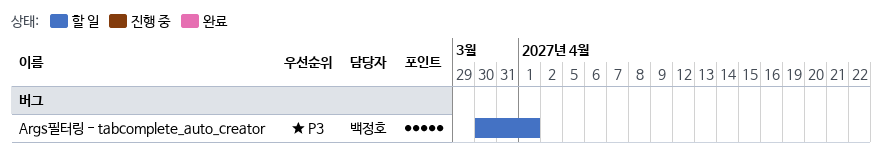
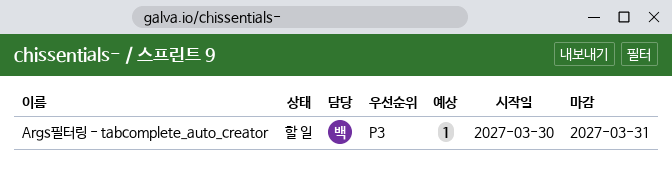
Args필터링 - tabcomplete_auto_creator, estimate: 5 -> 1
Args필터링 - tabcomplete_auto_creator, due: Apr 1 -> Mar 31

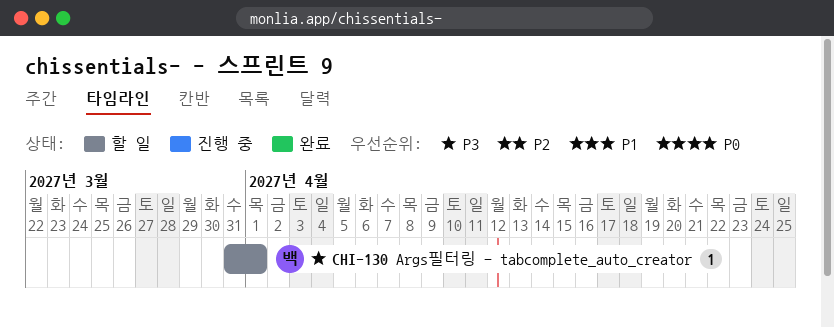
Args필터링 - tabcomplete_auto_creator, start: Mar 30 -> Mar 31
Args필터링 - tabcomplete_auto_creator, due: Mar 31 -> Apr 1

